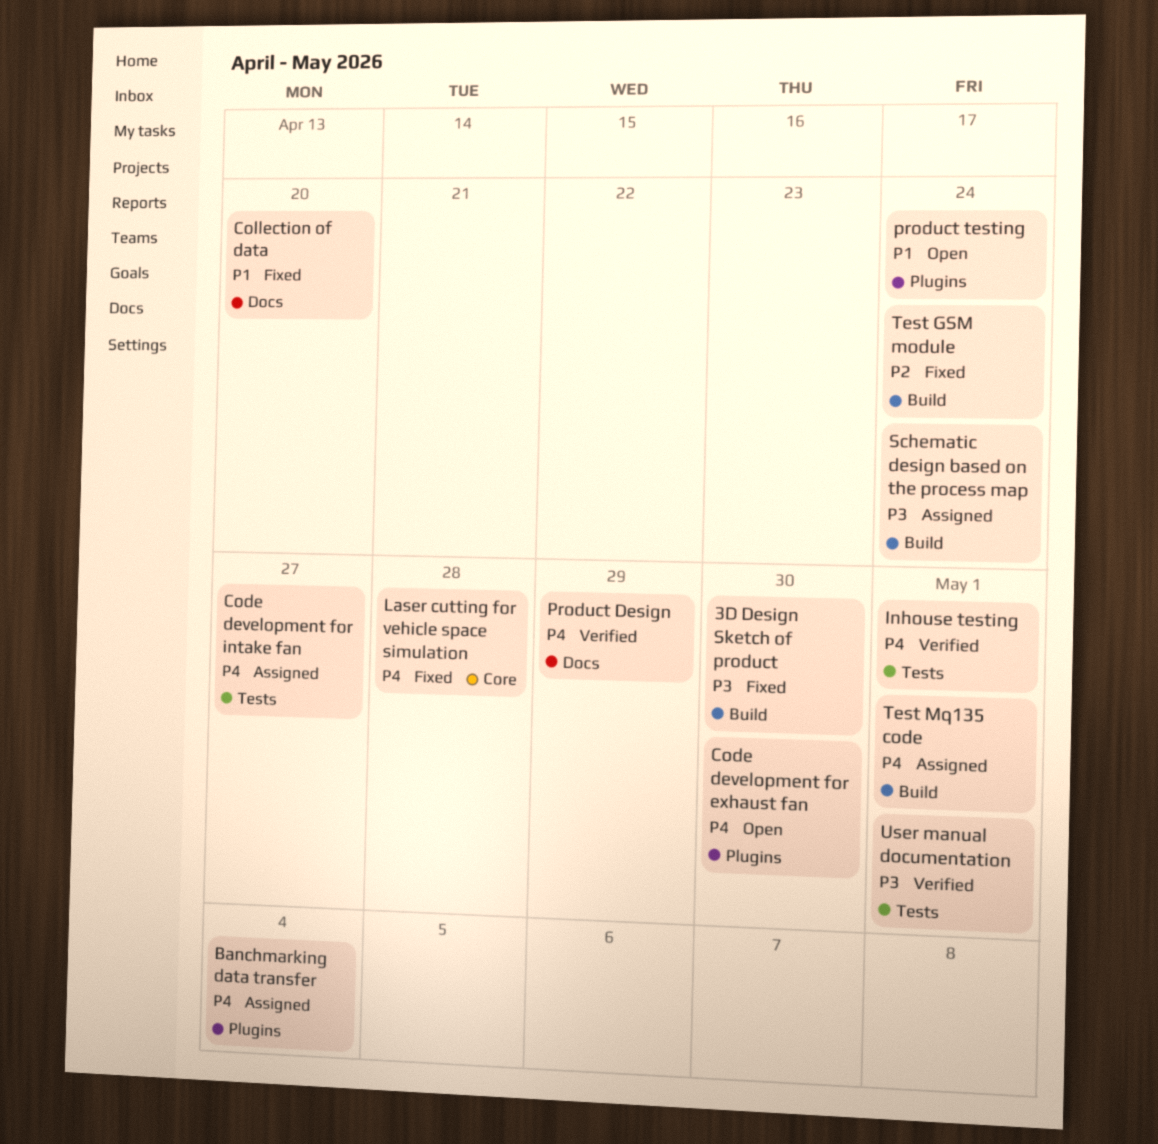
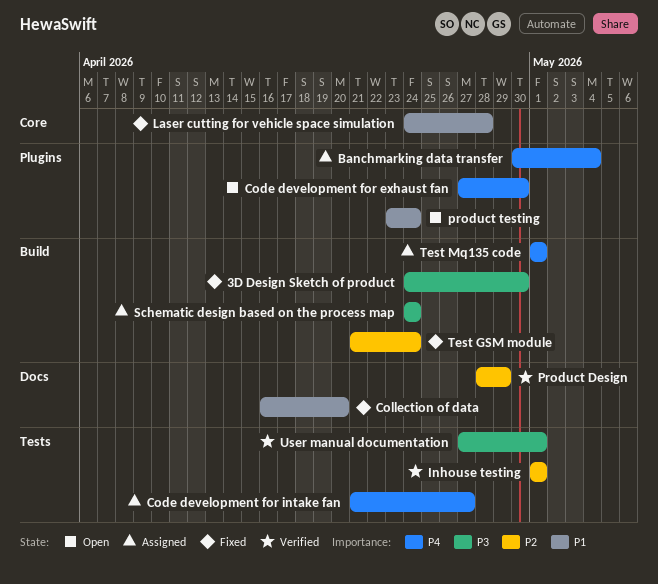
Inhouse testing, priority: P4 -> P2
Laser cutting for vehicle space simulation, priority: P4 -> P1
Product Design, priority: P4 -> P2

